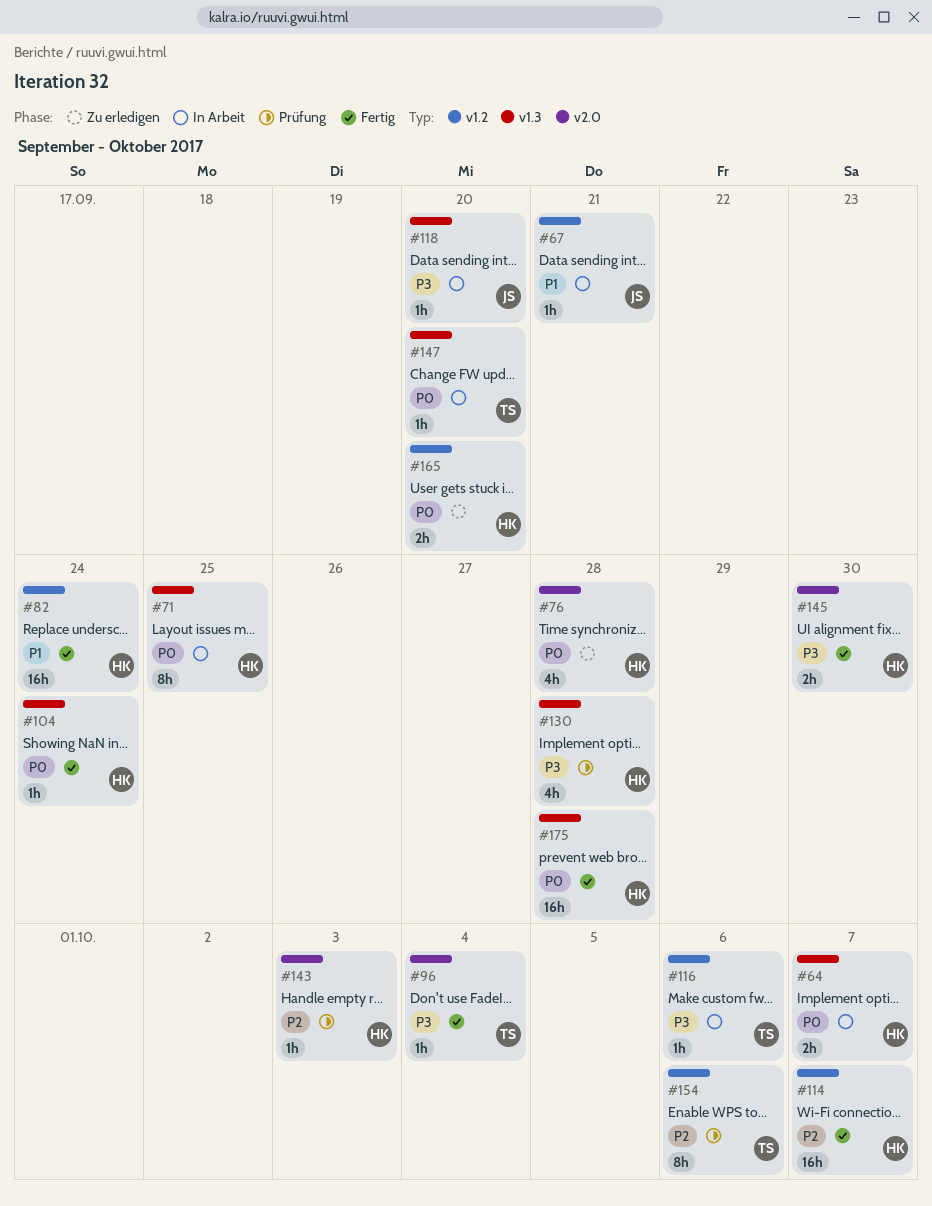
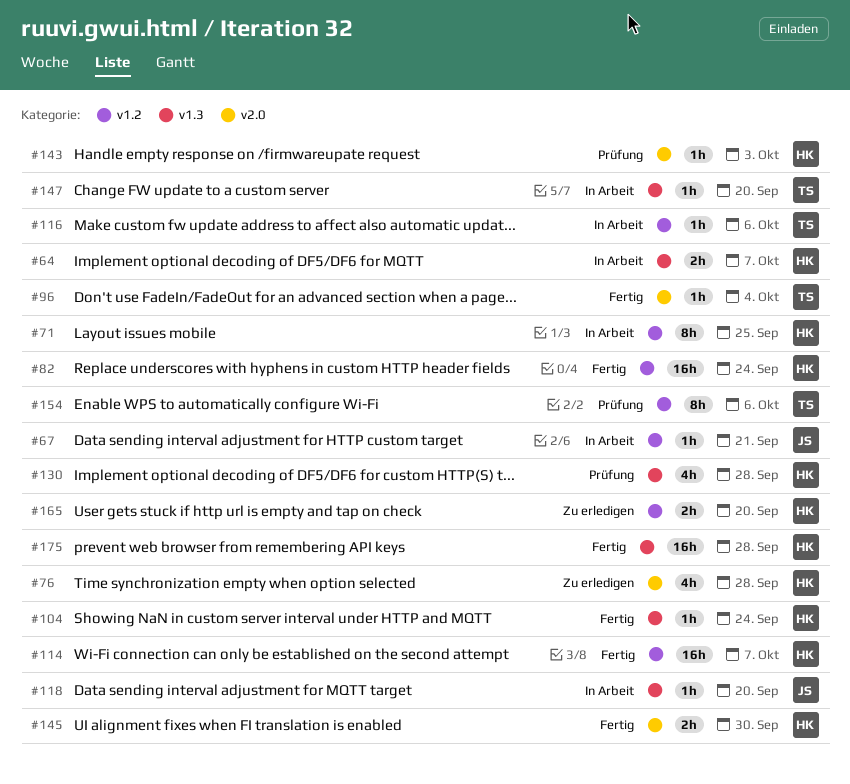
#71, label: v1.3 -> v1.2

